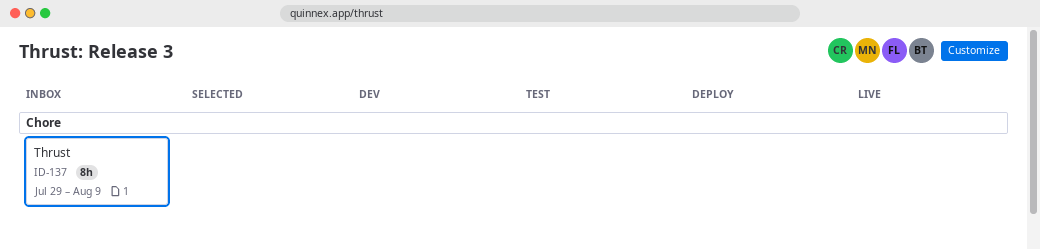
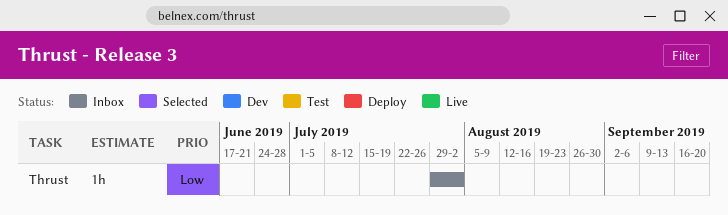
Thrust, estimate: 8h -> 1h
Thrust, due: Aug 9 -> Aug 2

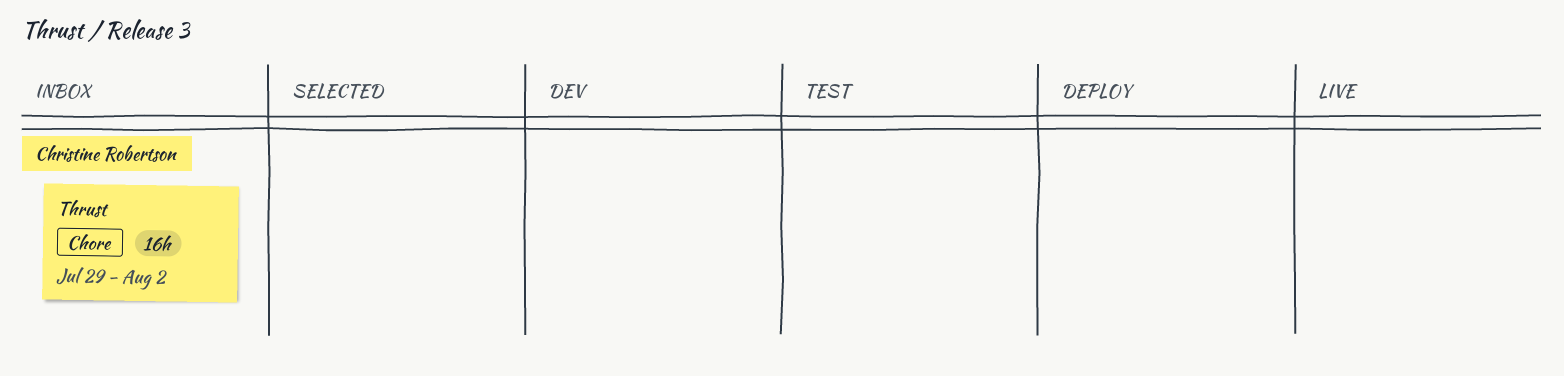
Thrust, estimate: 1h -> 16h

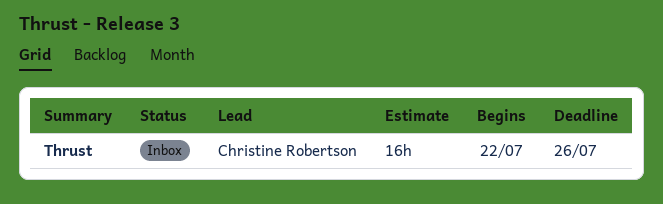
Thrust, start: Jul 29 -> Jul 22
Thrust, due: Aug 2 -> Jul 26

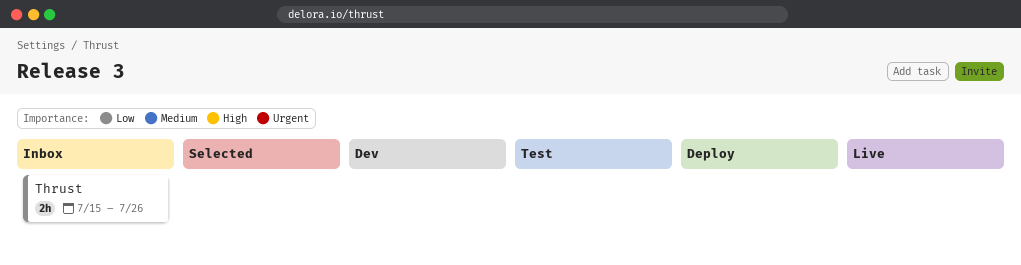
Thrust, estimate: 16h -> 2h
Thrust, start: Jul 22 -> Jul 15

